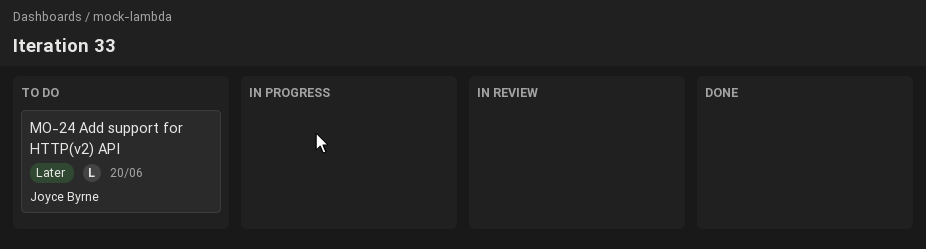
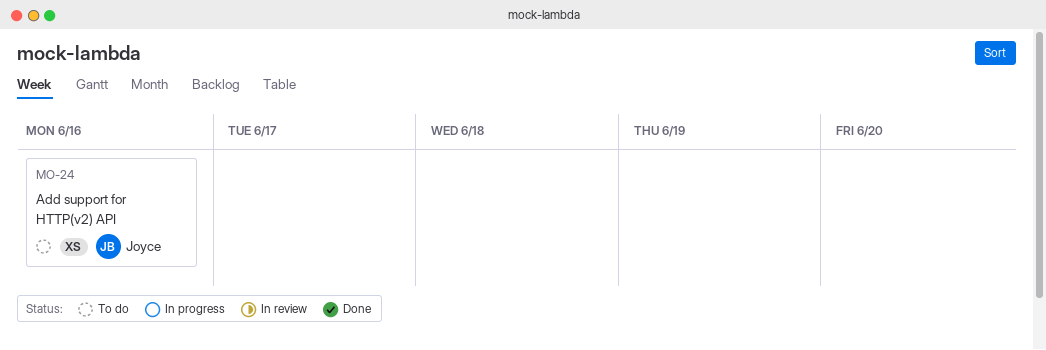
MO-24, estimate: L -> XS
MO-24, due: Jun 20 -> Jun 16

